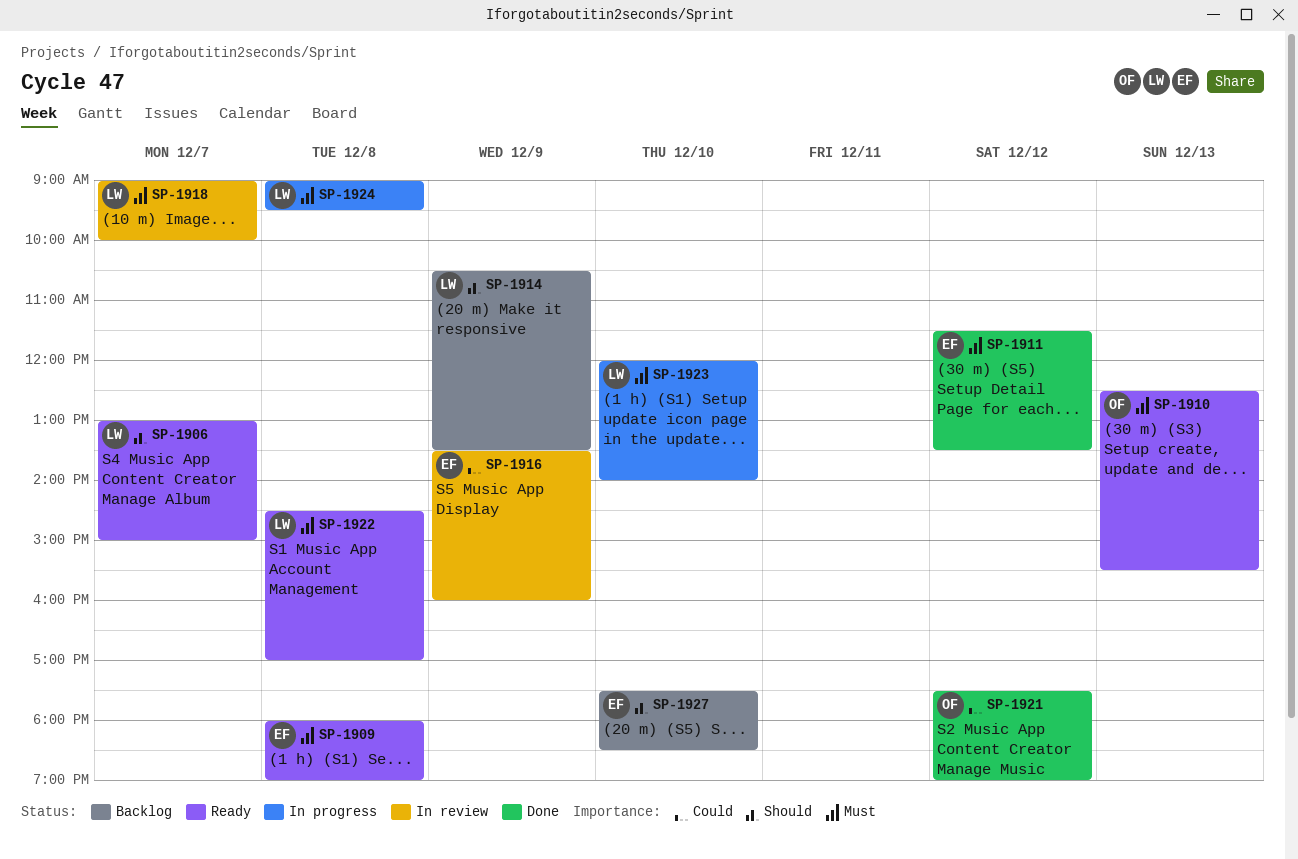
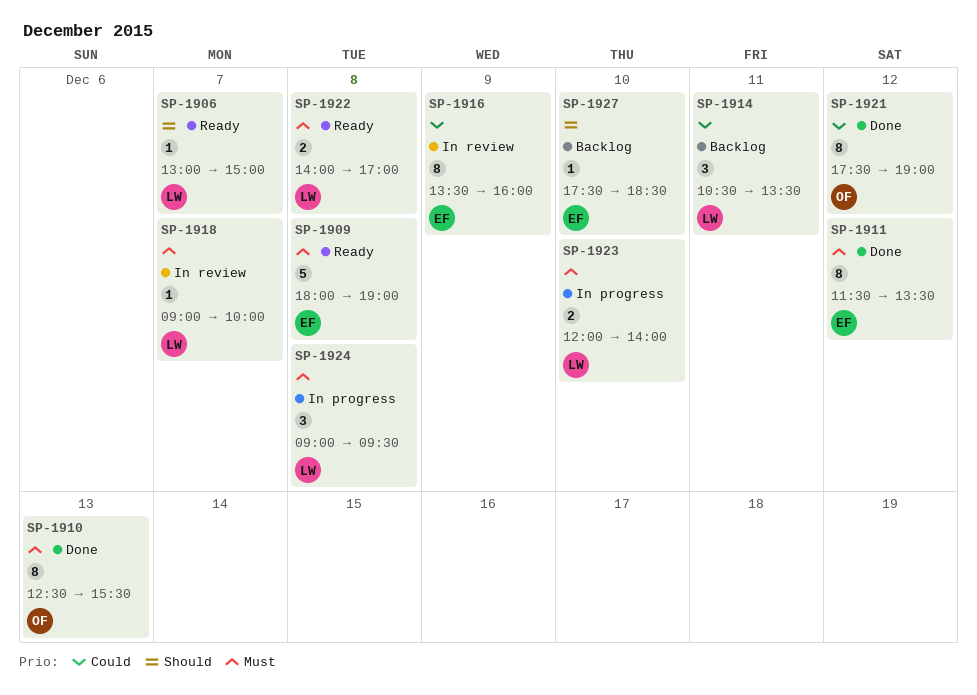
SP-1910, status: Ready -> Done
SP-1914, priority: Should -> Could
SP-1914, day: Dec 9 -> Dec 11
SP-1922, begins: 14:30 -> 14:00

